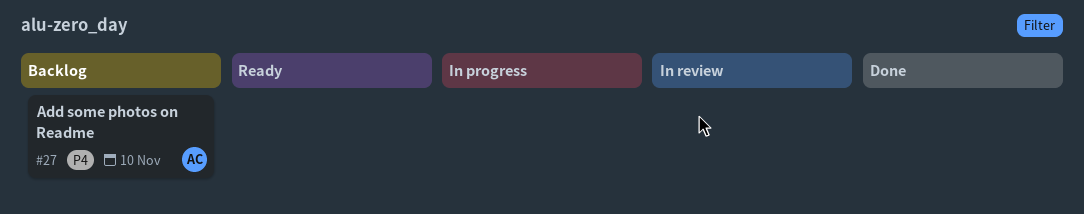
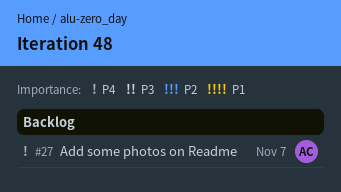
#27, due: Nov 10 -> Nov 7

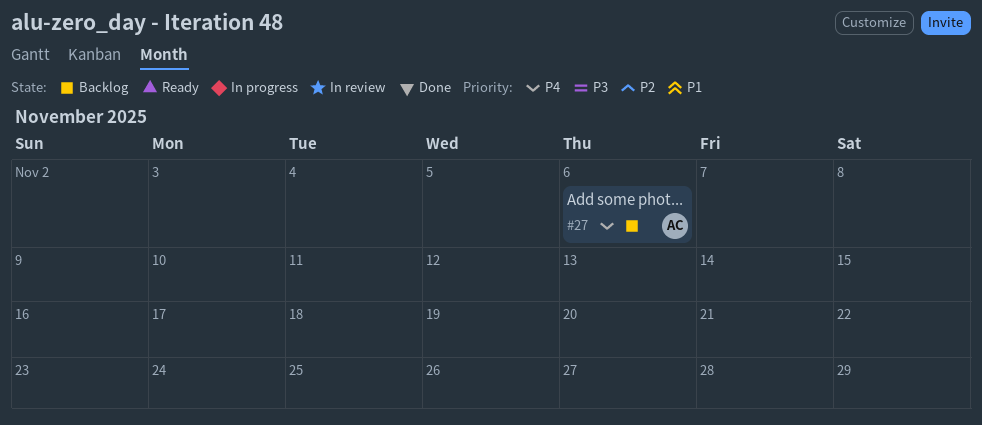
#27, due: Nov 7 -> Nov 6

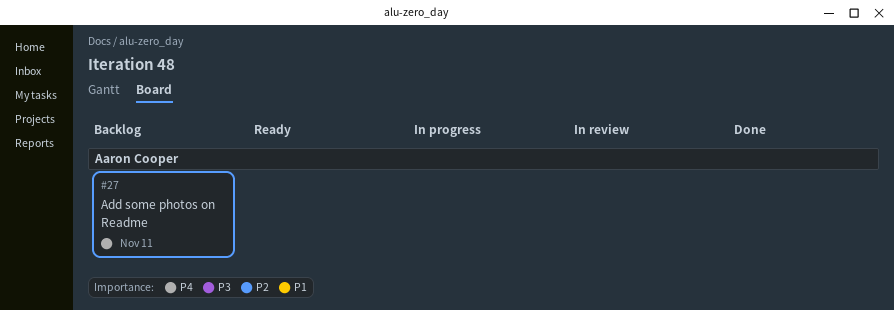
#27, due: Nov 6 -> Nov 11

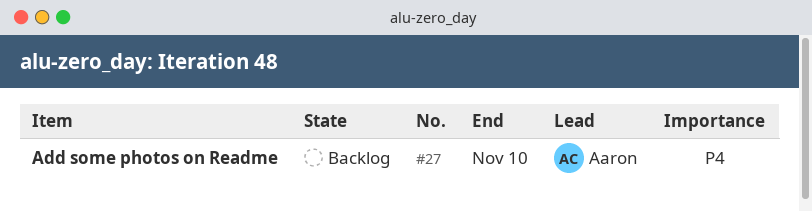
#27, due: Nov 11 -> Nov 10

